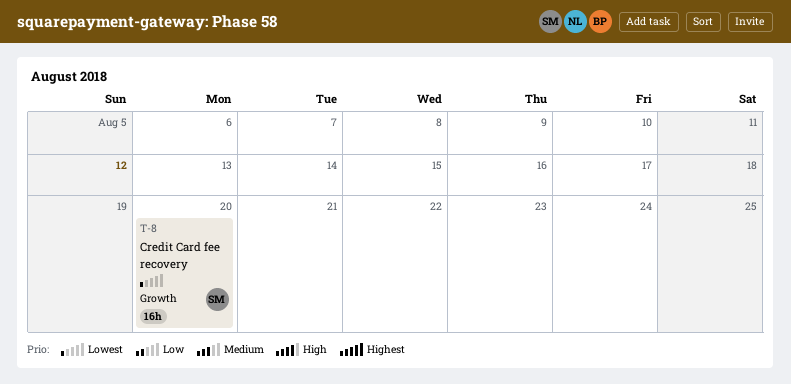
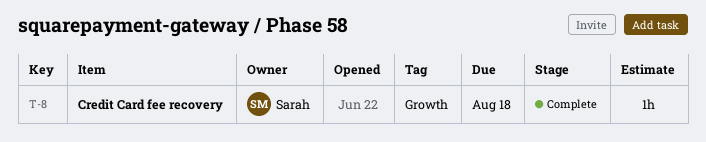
T-8, estimate: 16h -> 1h
T-8, due: Aug 20 -> Aug 18

